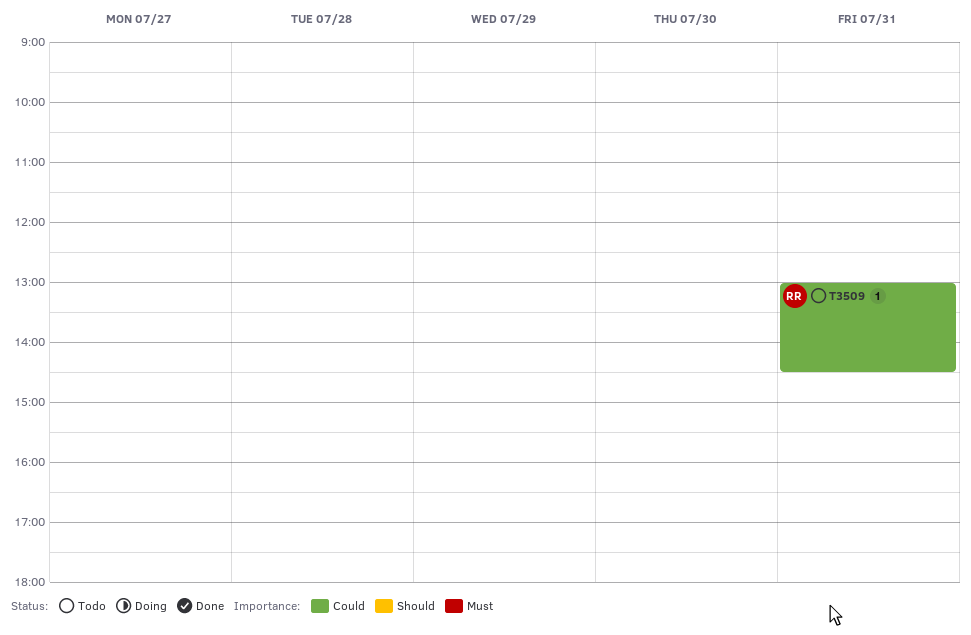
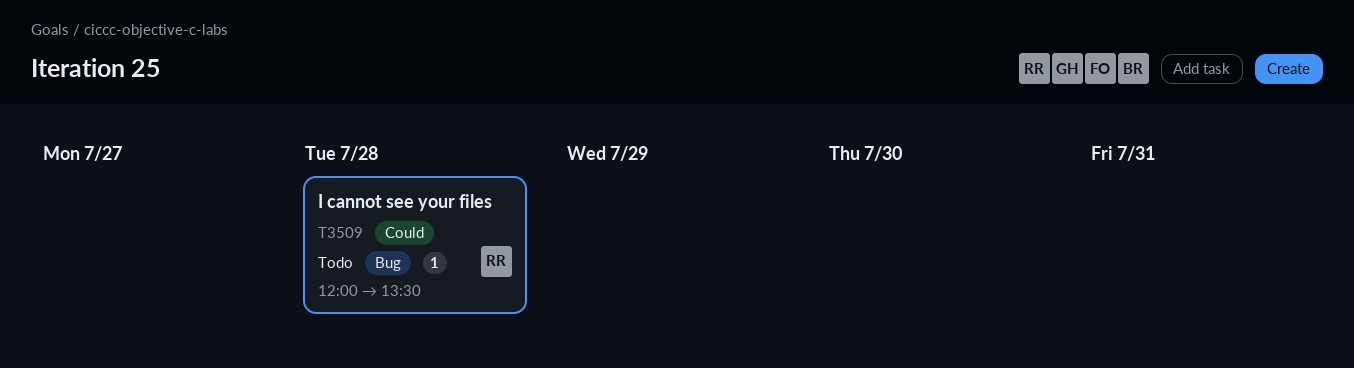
T3509, day: Jul 31 -> Jul 28
T3509, begins: 13:00 -> 12:00
T3509, ends: 14:30 -> 13:30

